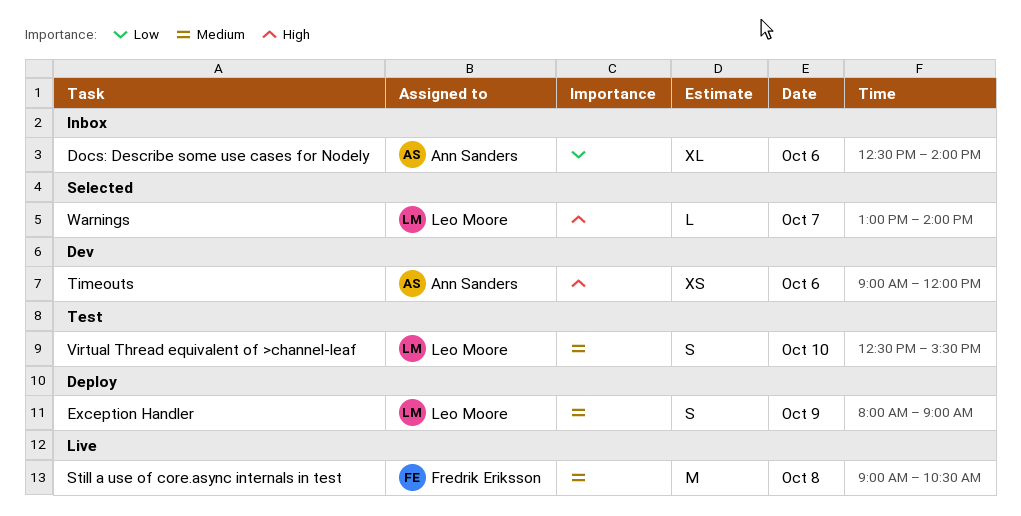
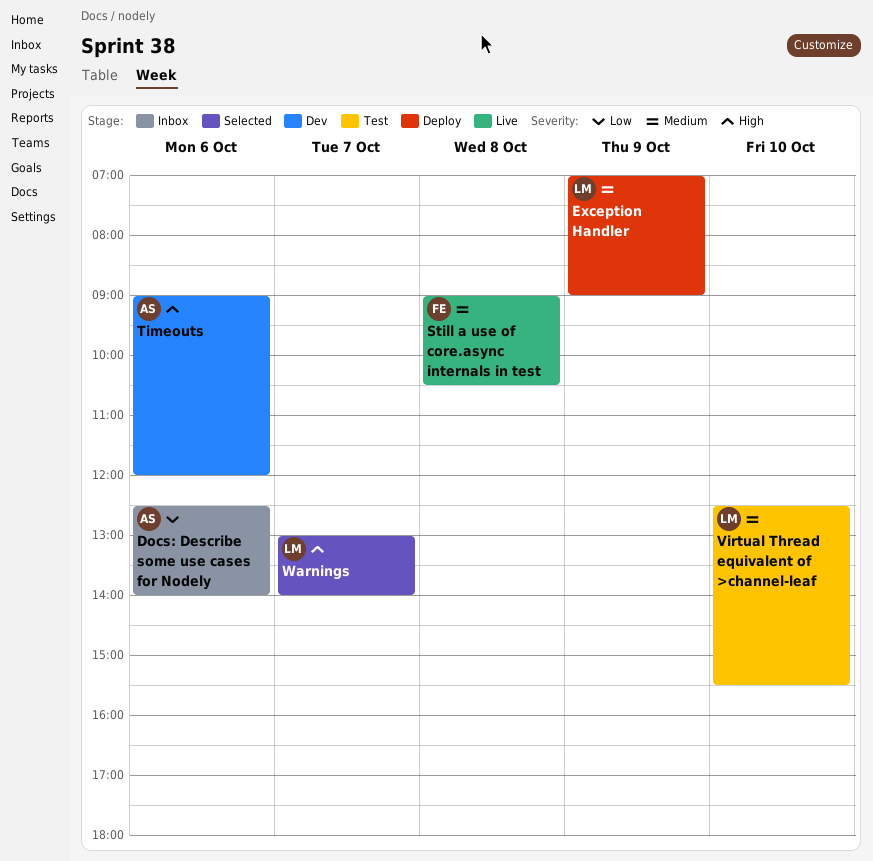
Exception Handler, begins: 08:00 -> 07:00

